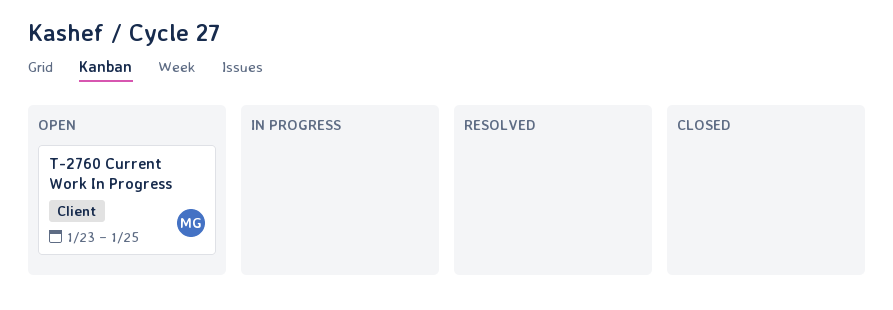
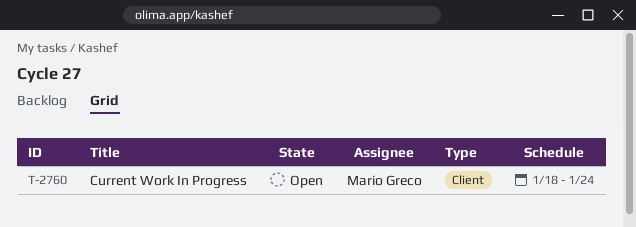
T-2760, start: Jan 23 -> Jan 18
T-2760, due: Jan 25 -> Jan 24

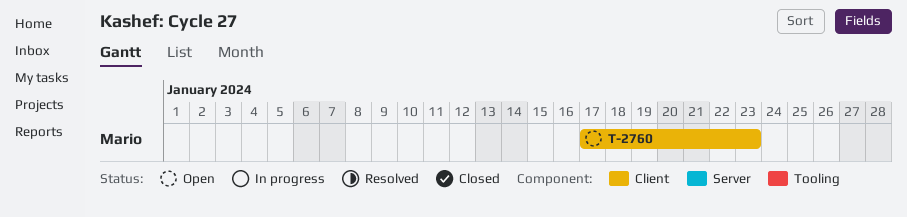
T-2760, start: Jan 18 -> Jan 17
T-2760, due: Jan 24 -> Jan 23

